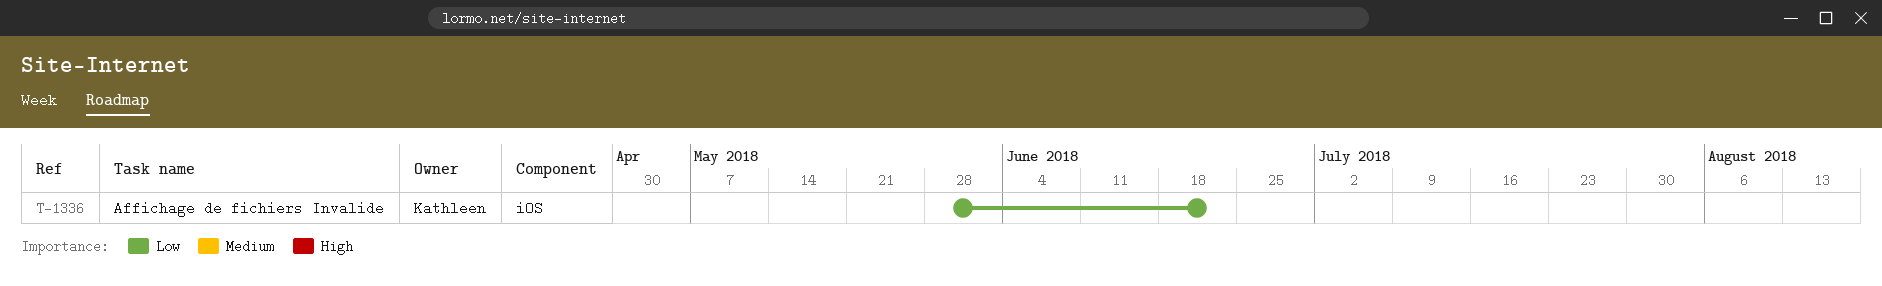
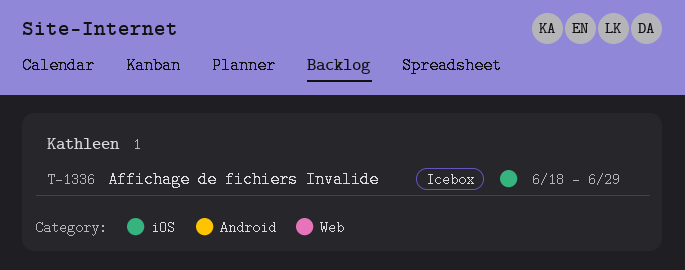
T-1336, start: May 28 -> Jun 18
T-1336, due: Jun 22 -> Jun 29

